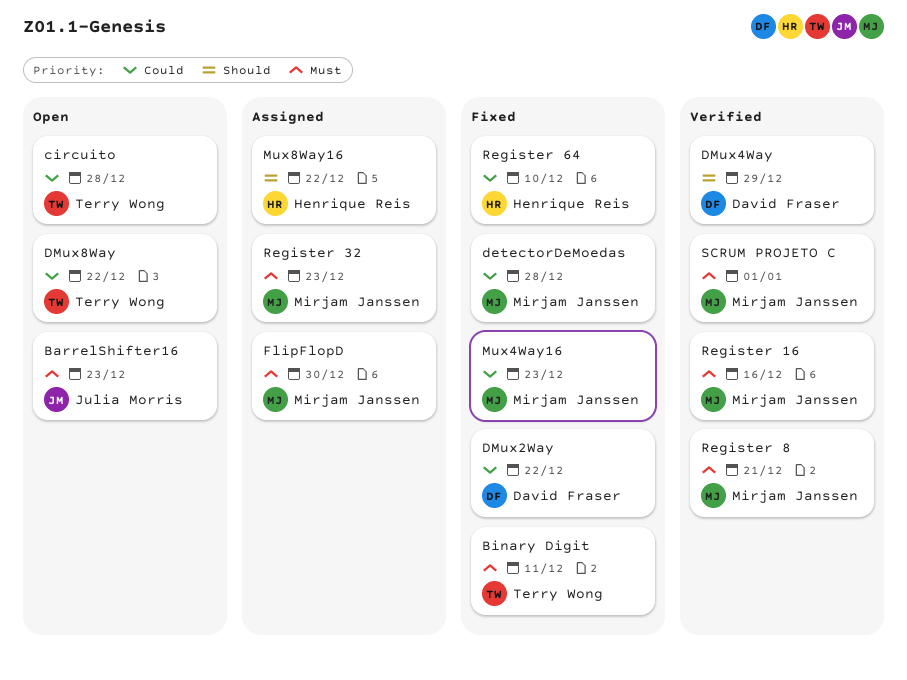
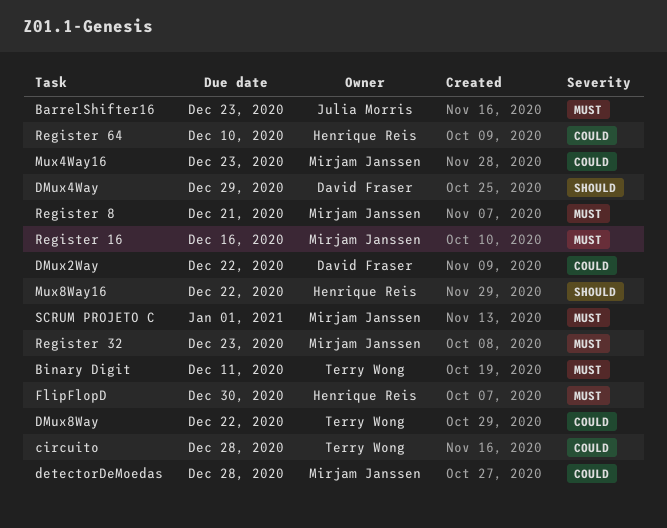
FlipFlopD, owner: Mirjam Janssen -> Henrique Reis

